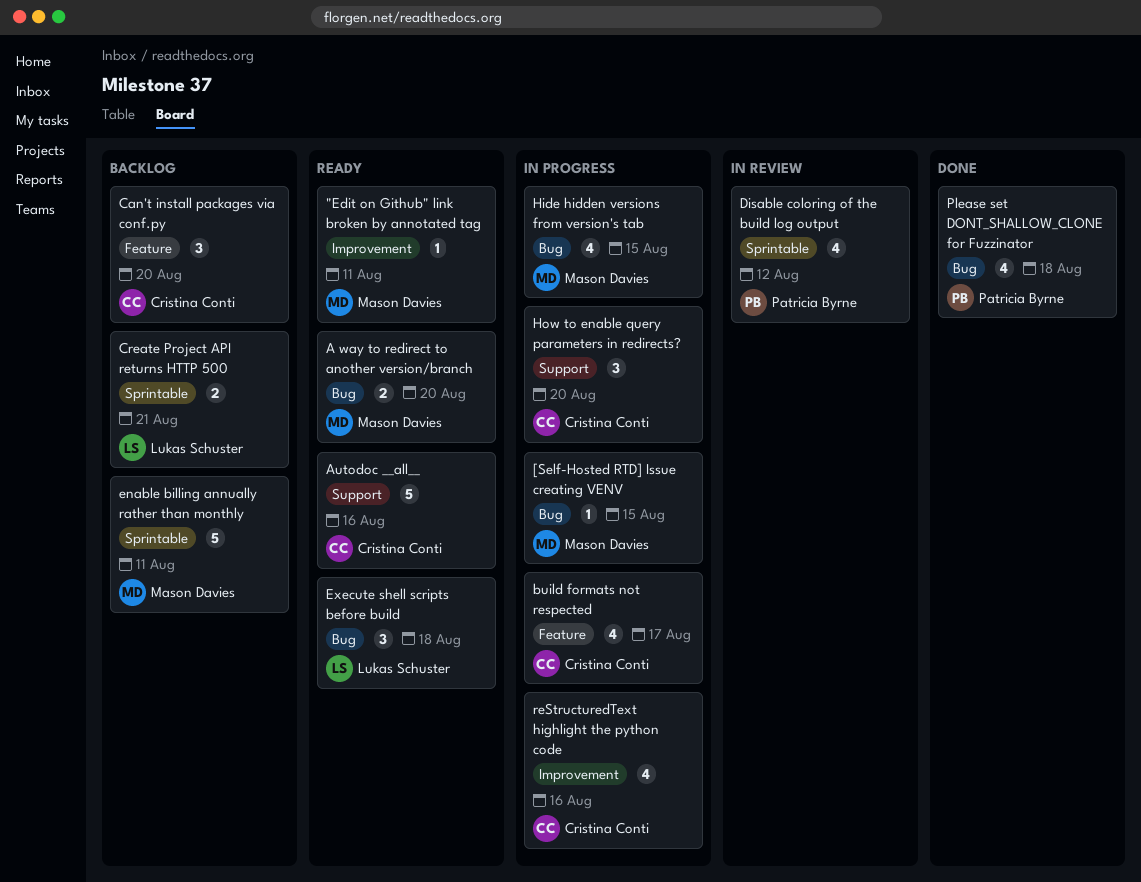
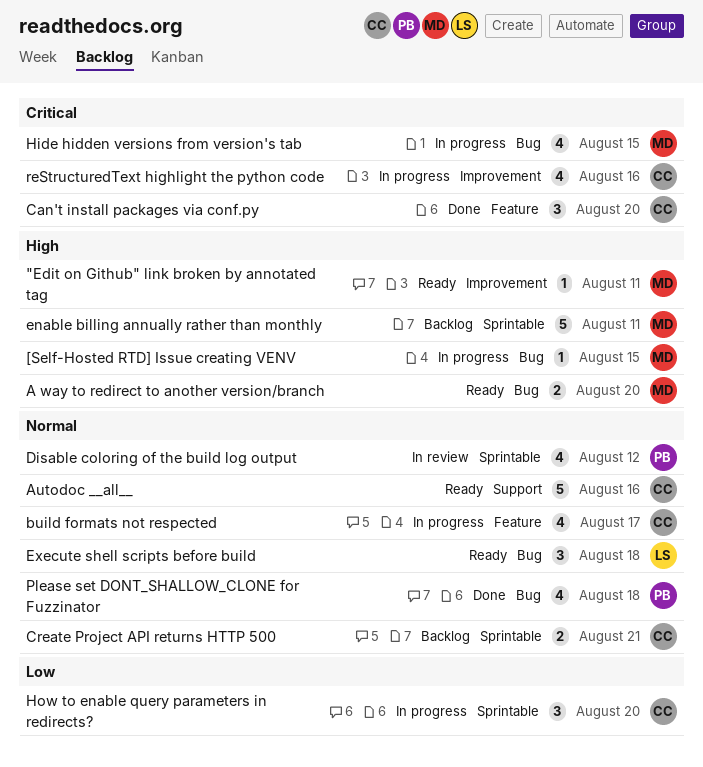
Can't install packages via conf.py, status: Backlog -> Done
Create Project API returns HTTP 500, owner: Lukas Schuster -> Cristina Conti
How to enable query parameters in redirects?, label: Support -> Sprintable

